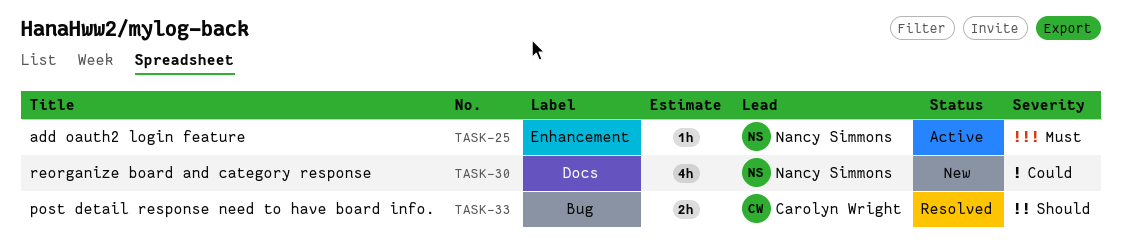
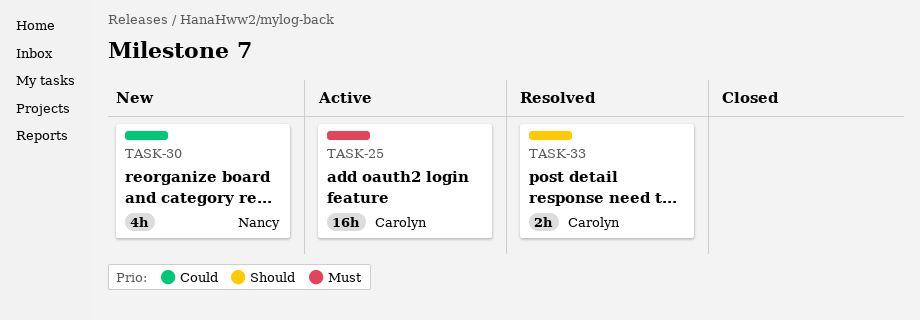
TASK-25, owner: Nancy Simmons -> Carolyn Wright
TASK-25, estimate: 1h -> 16h

